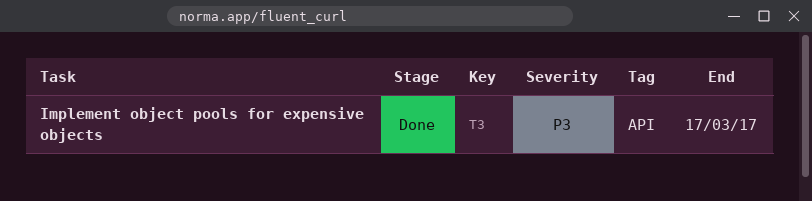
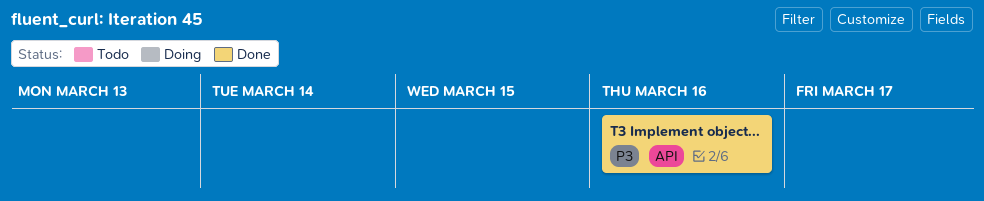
T3, due: Mar 17 -> Mar 16

